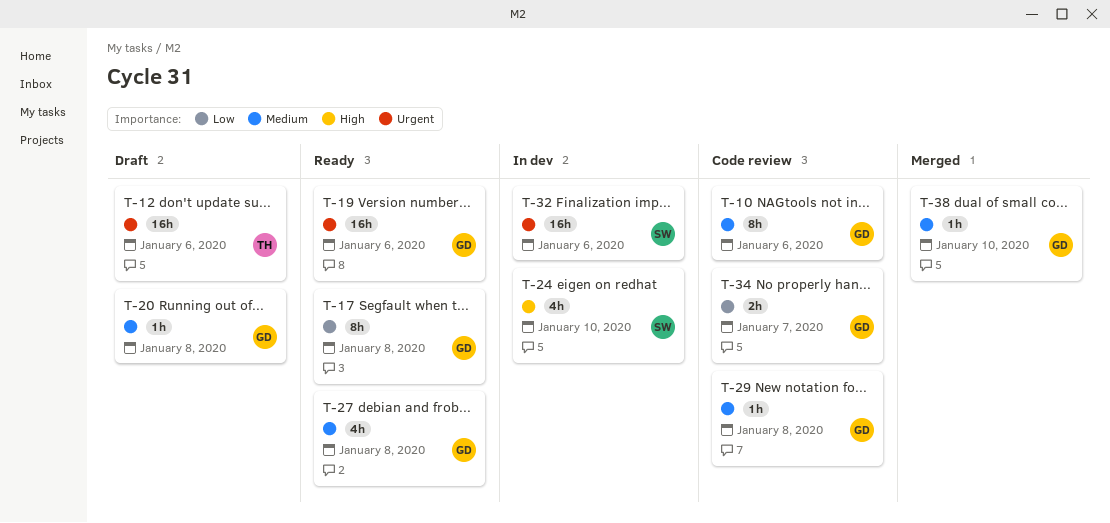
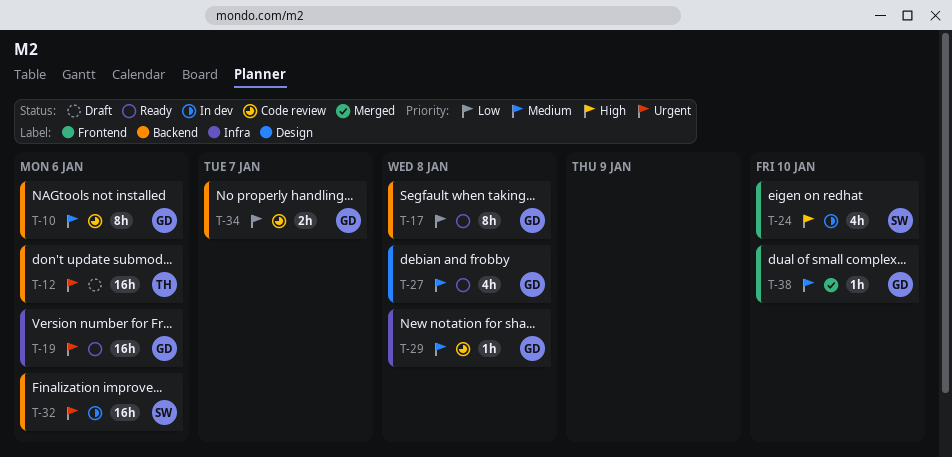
T-20: present -> none

